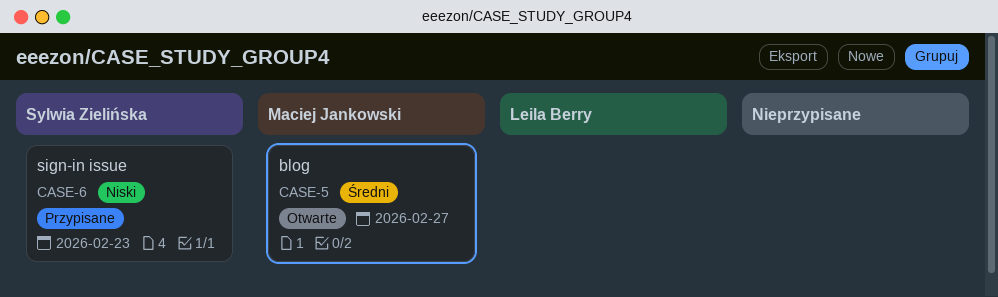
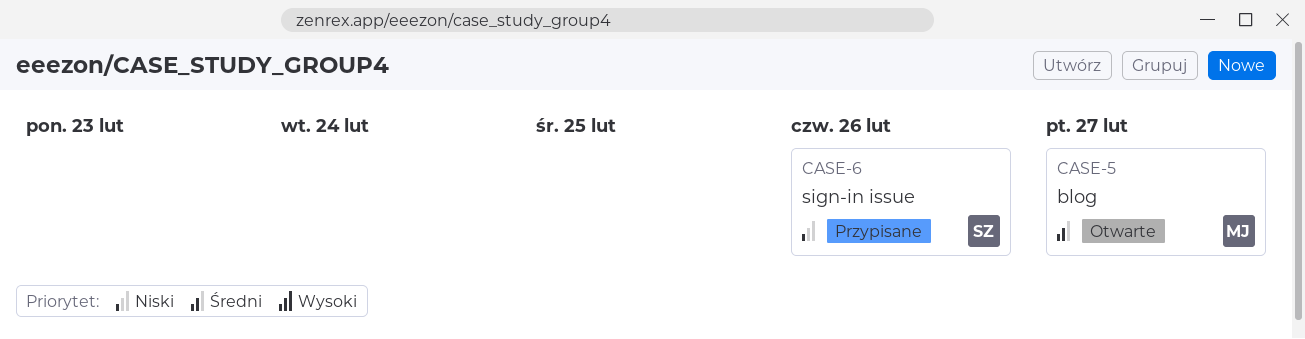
CASE-6, due: Feb 23 -> Feb 26

